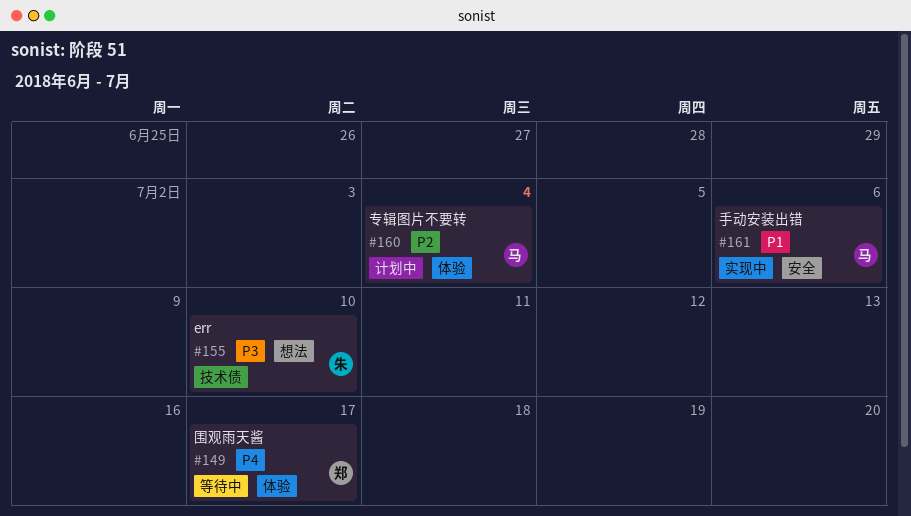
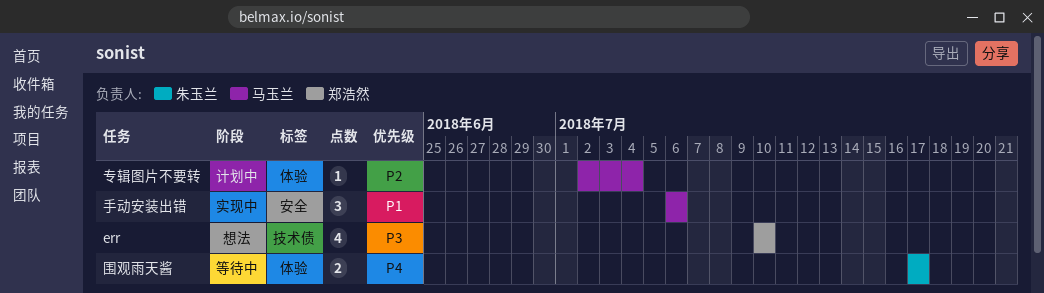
err, owner: 朱玉兰 -> 郑浩然
围观雨天酱, owner: 郑浩然 -> 朱玉兰

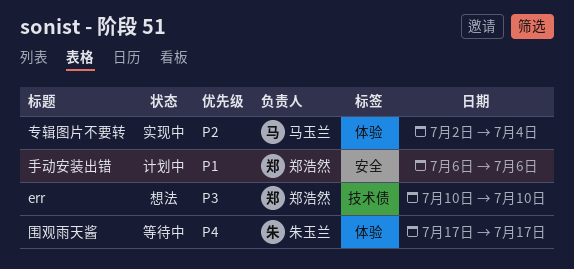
专辑图片不要转, status: 计划中 -> 实现中
手动安装出错, status: 实现中 -> 计划中
手动安装出错, owner: 马玉兰 -> 郑浩然

